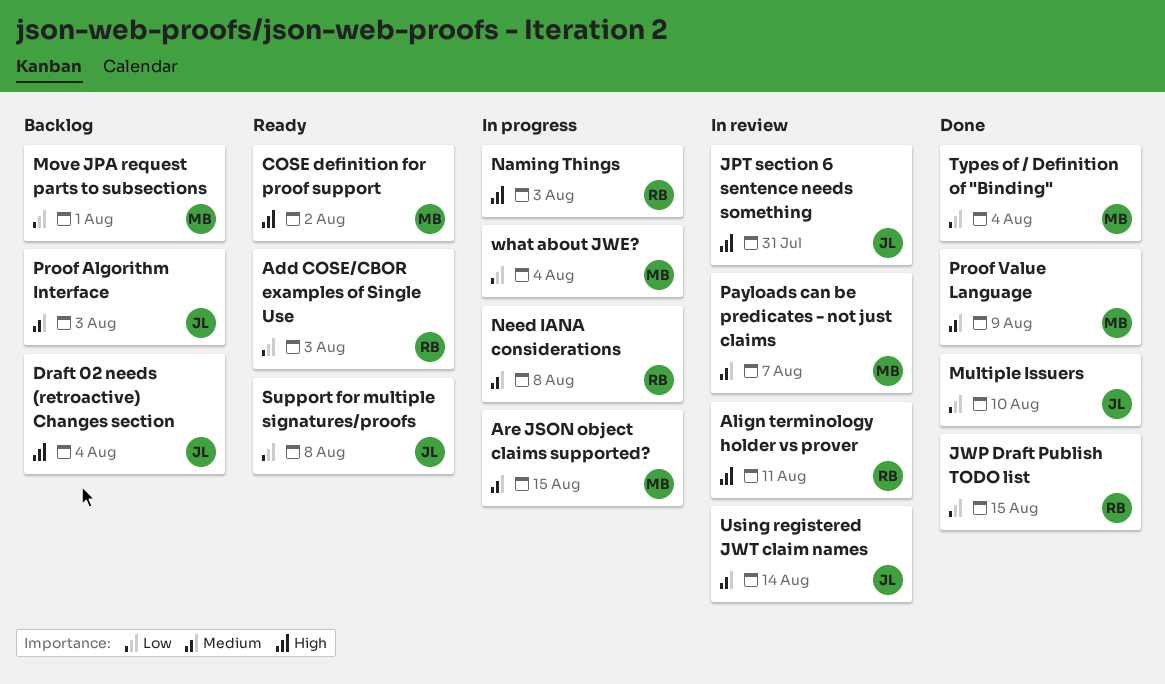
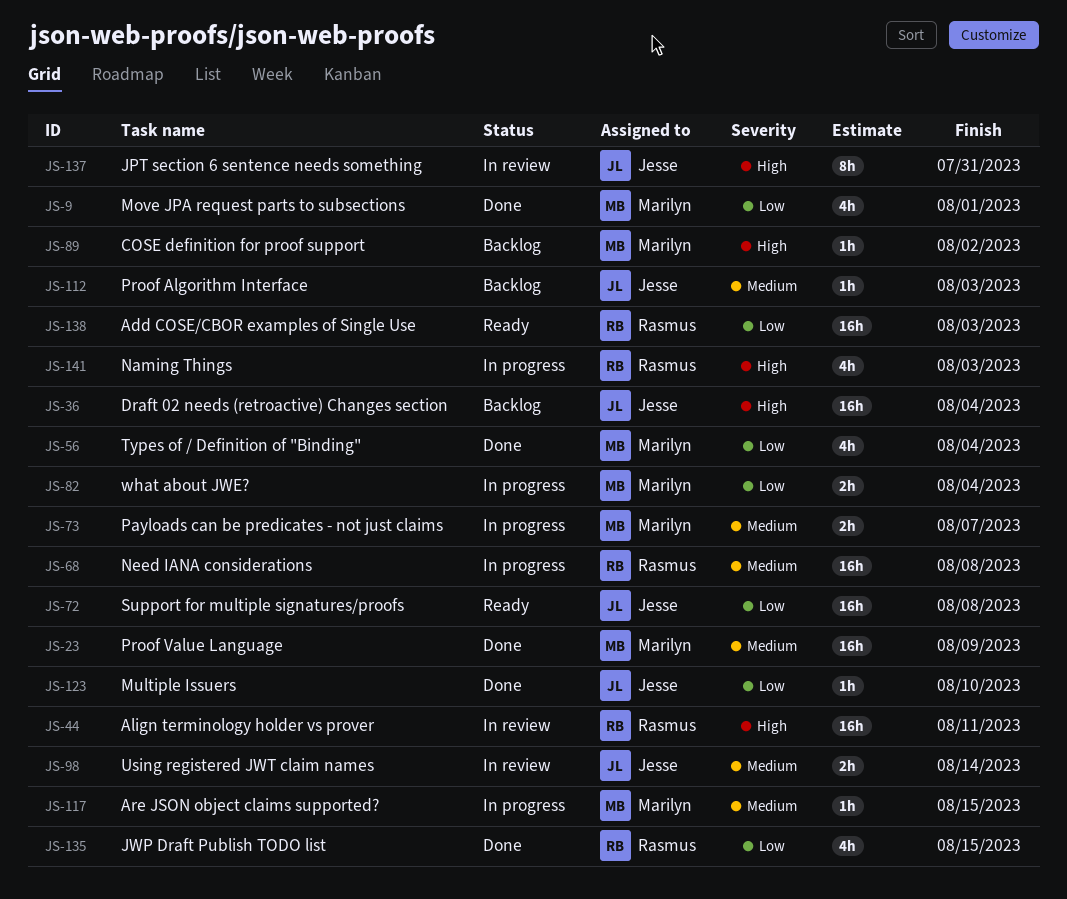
COSE definition for proof support, status: Ready -> Backlog
Move JPA request parts to subsections, status: Backlog -> Done
Payloads can be predicates - not just claims, status: In review -> In progress

